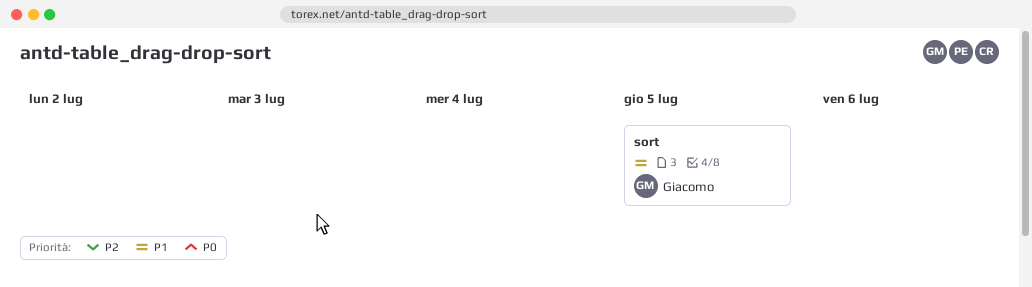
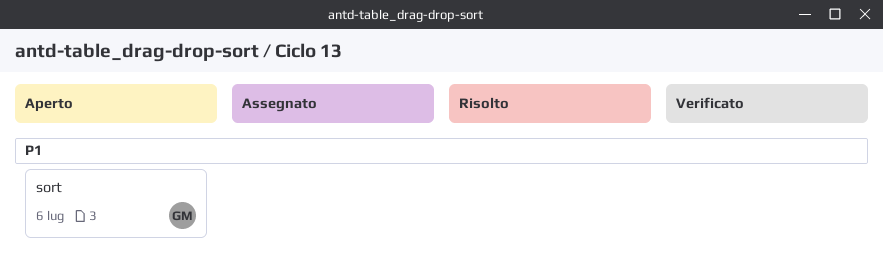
sort, due: Jul 5 -> Jul 6

